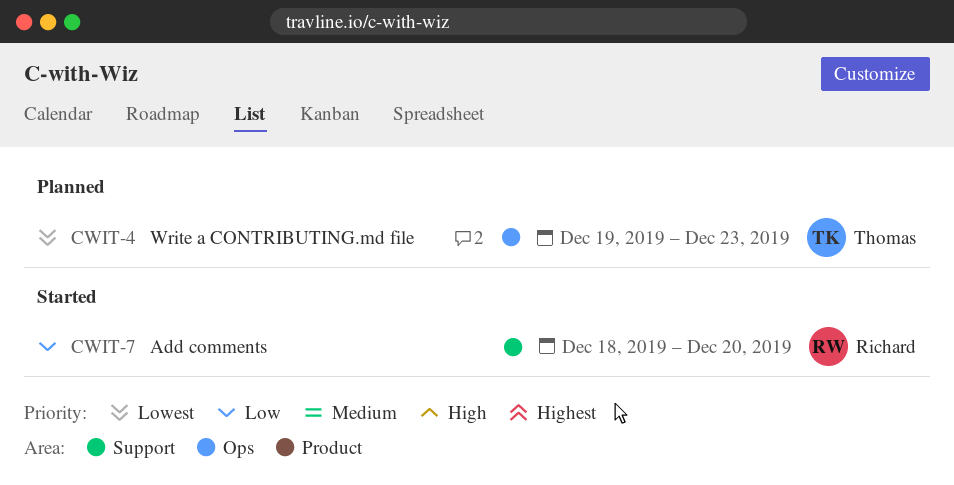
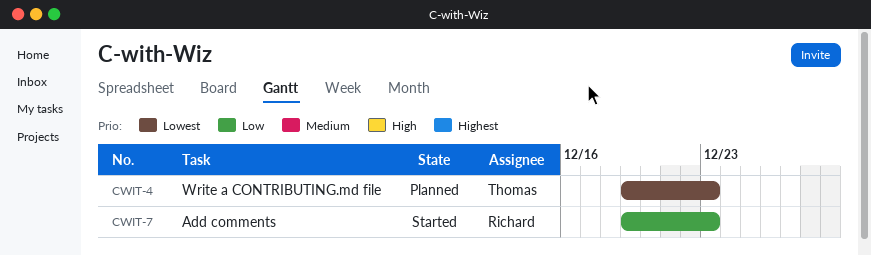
CWIT-7, start: Dec 18 -> Dec 19
CWIT-7, due: Dec 20 -> Dec 23

